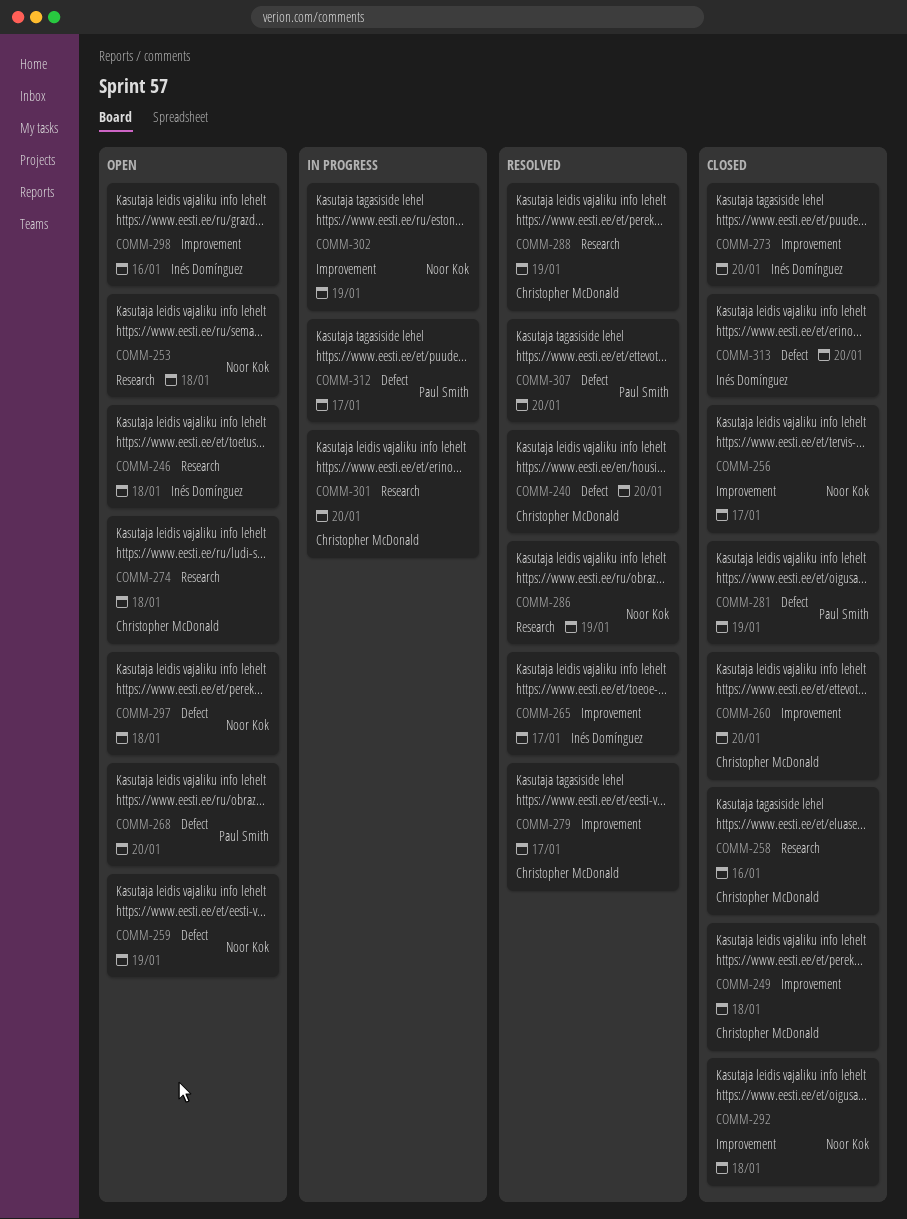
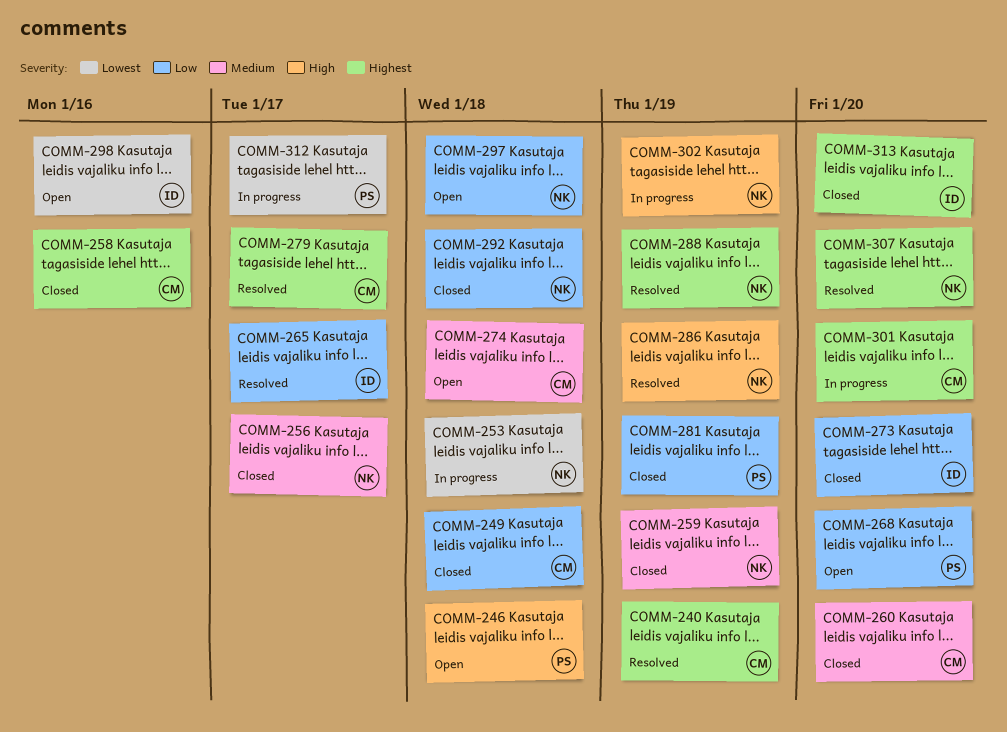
COMM-240, due: Jan 20 -> Jan 19
COMM-246, owner: Inés Domínguez -> Paul Smith
COMM-253, status: Open -> In progress
COMM-259, status: Open -> Closed
COMM-288, owner: Christopher McDonald -> Noor Kok
COMM-307, owner: Paul Smith -> Noor Kok

